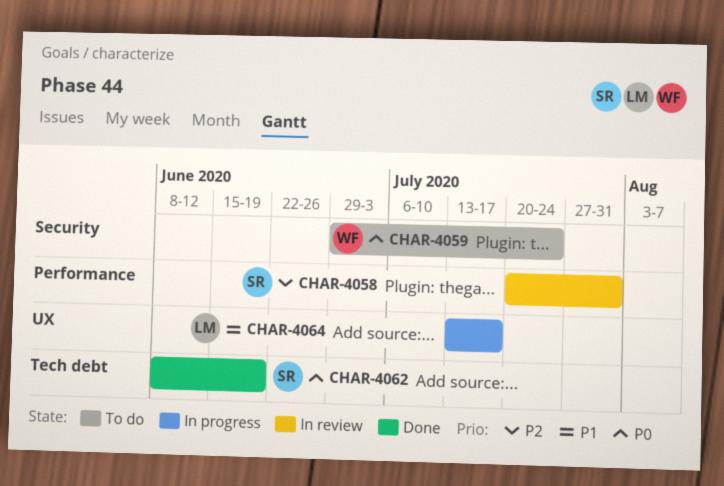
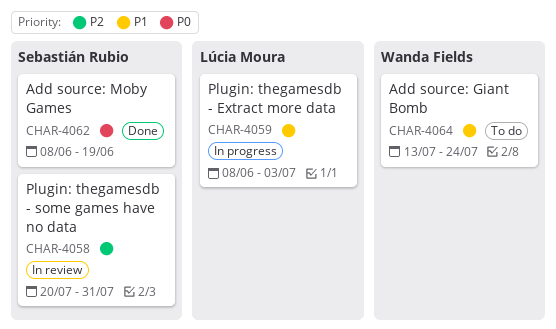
CHAR-4059, status: To do -> In progress
CHAR-4059, owner: Wanda Fields -> Lúcia Moura
CHAR-4059, priority: P0 -> P1
CHAR-4059, start: Jun 29 -> Jun 8
CHAR-4059, due: Jul 24 -> Jul 3
CHAR-4064, status: In progress -> To do
CHAR-4064, owner: Lúcia Moura -> Wanda Fields
CHAR-4064, due: Jul 17 -> Jul 24

